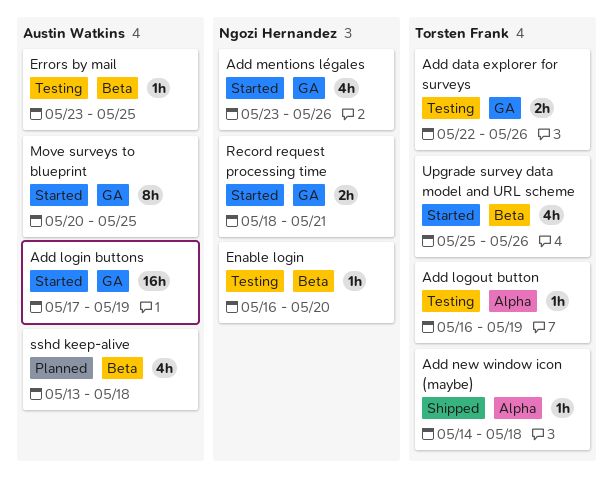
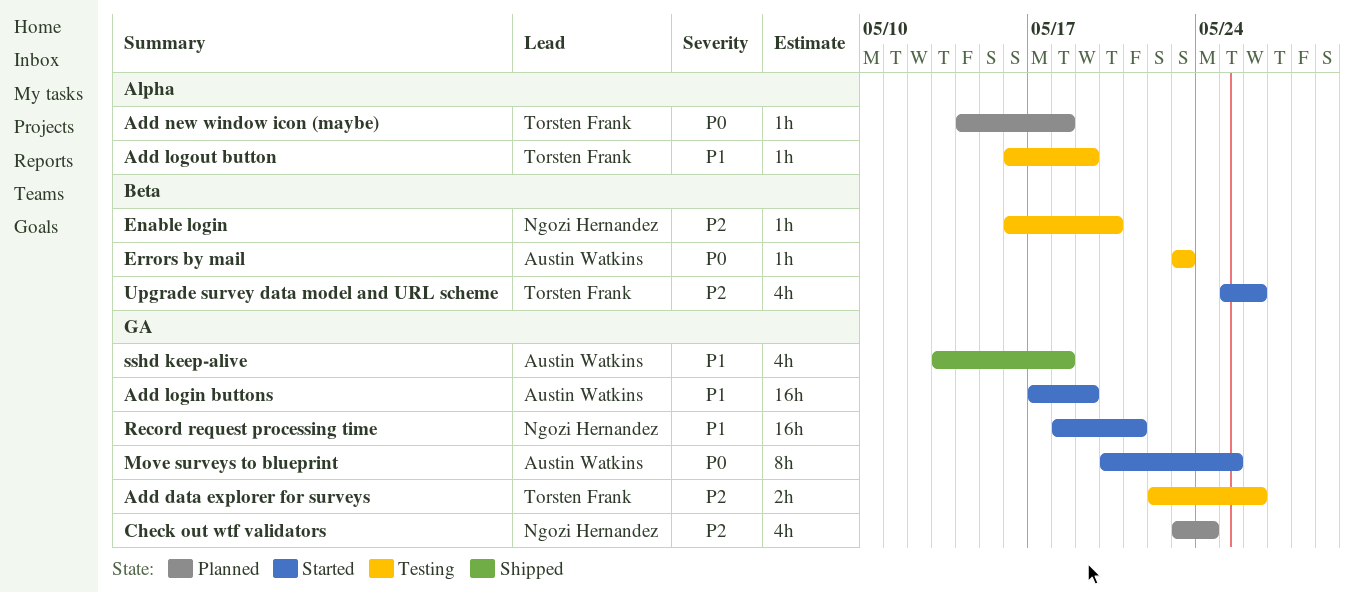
Add mentions légales: present -> none
Add new window icon (maybe), status: Shipped -> Planned
Check out wtf validators: none -> present
Errors by mail, due: May 25 -> May 23
Record request processing time, estimate: 2h -> 16h
sshd keep-alive, status: Planned -> Shipped
sshd keep-alive, label: Beta -> GA

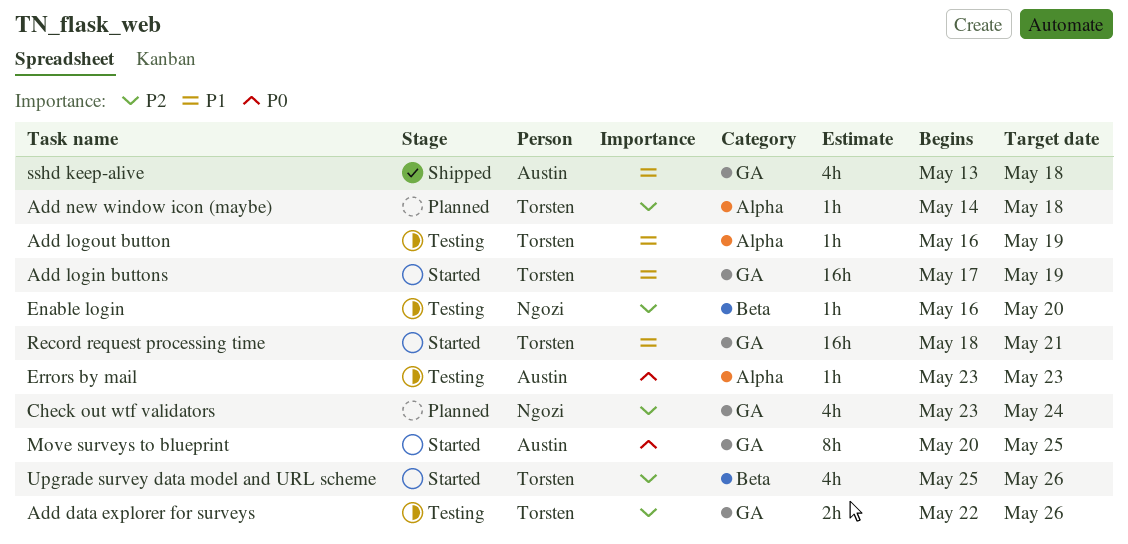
Add login buttons, owner: Austin Watkins -> Torsten Frank
Add new window icon (maybe), priority: P0 -> P2
Errors by mail, label: Beta -> Alpha
Record request processing time, owner: Ngozi Hernandez -> Torsten Frank

